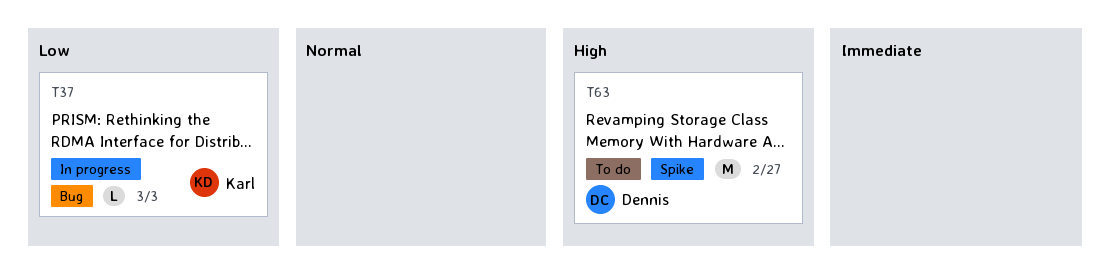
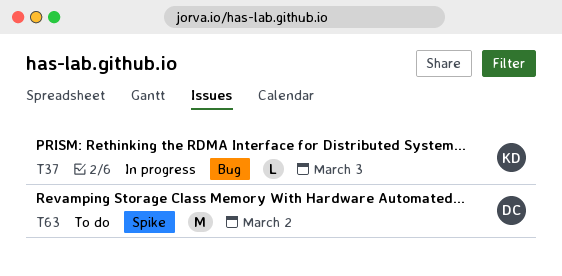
T63, due: Feb 27 -> Mar 2

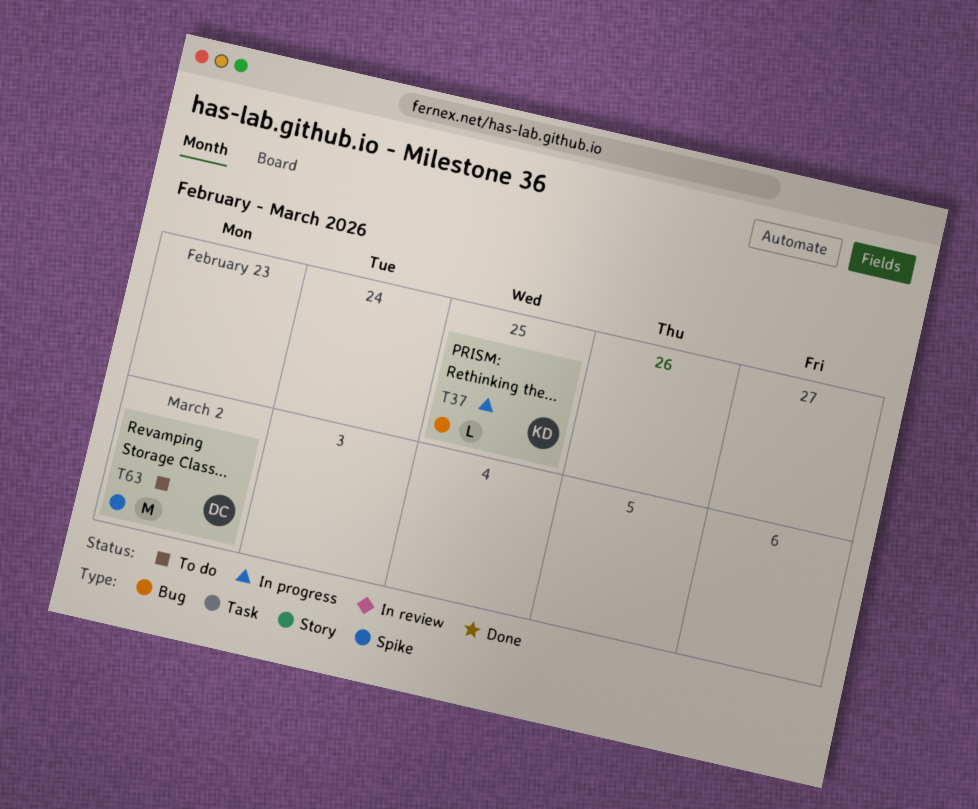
T37, due: Mar 3 -> Feb 25

